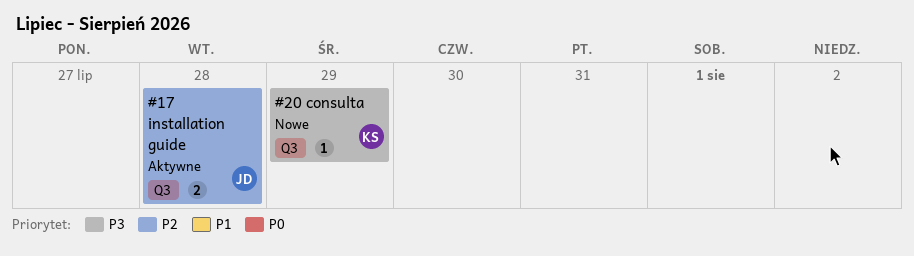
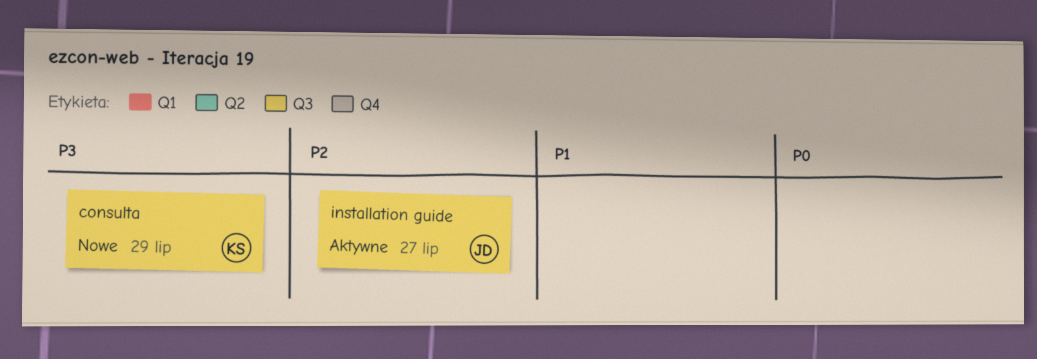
installation guide, due: Jul 28 -> Jul 27

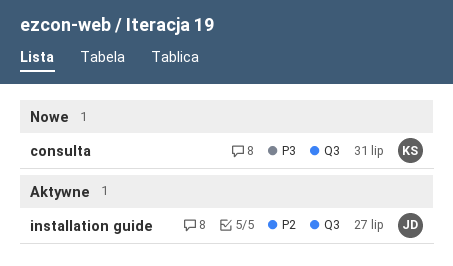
consulta, due: Jul 29 -> Jul 31

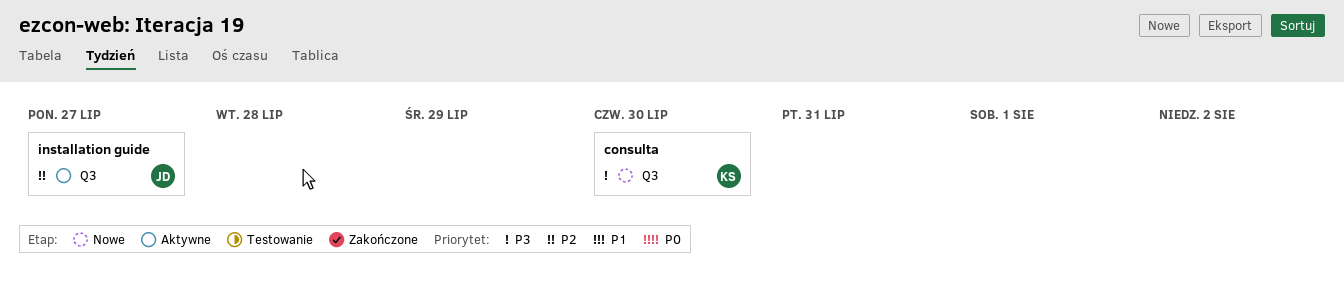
consulta, due: Jul 31 -> Jul 30

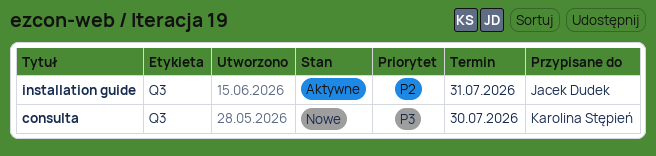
installation guide, due: Jul 27 -> Jul 31

